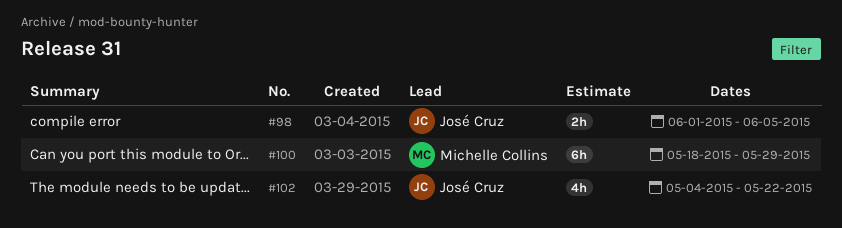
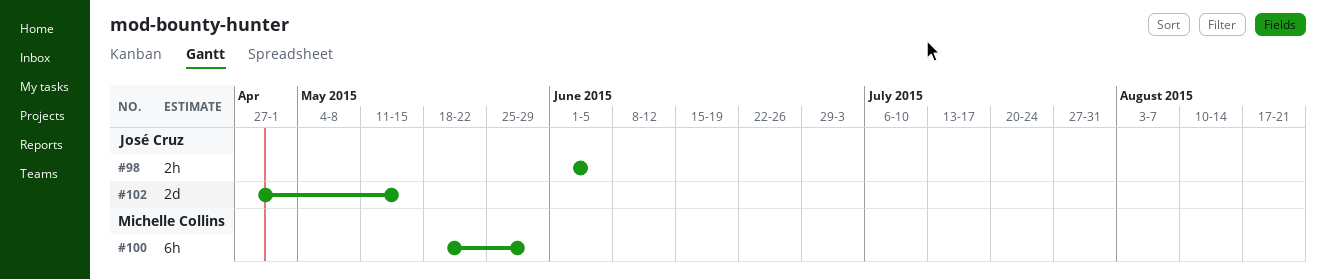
#102, estimate: 4h -> 2d
#102, start: May 4 -> Apr 27
#102, due: May 22 -> May 15

